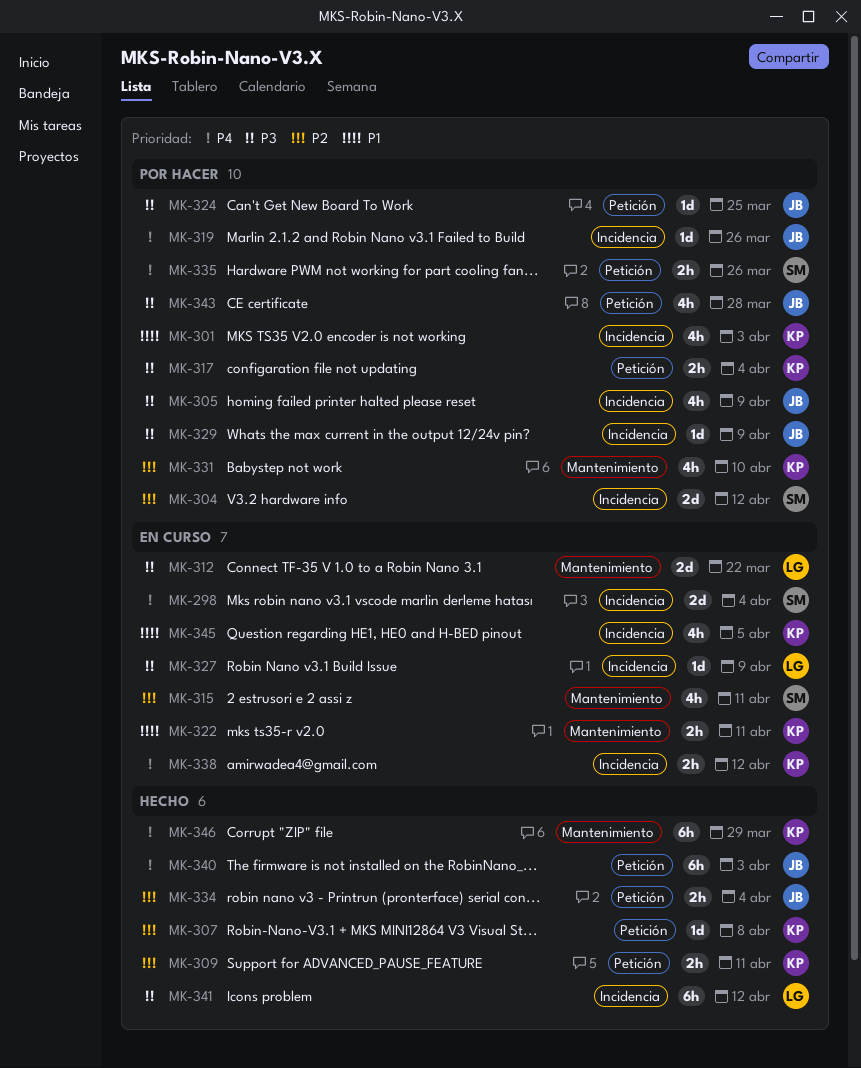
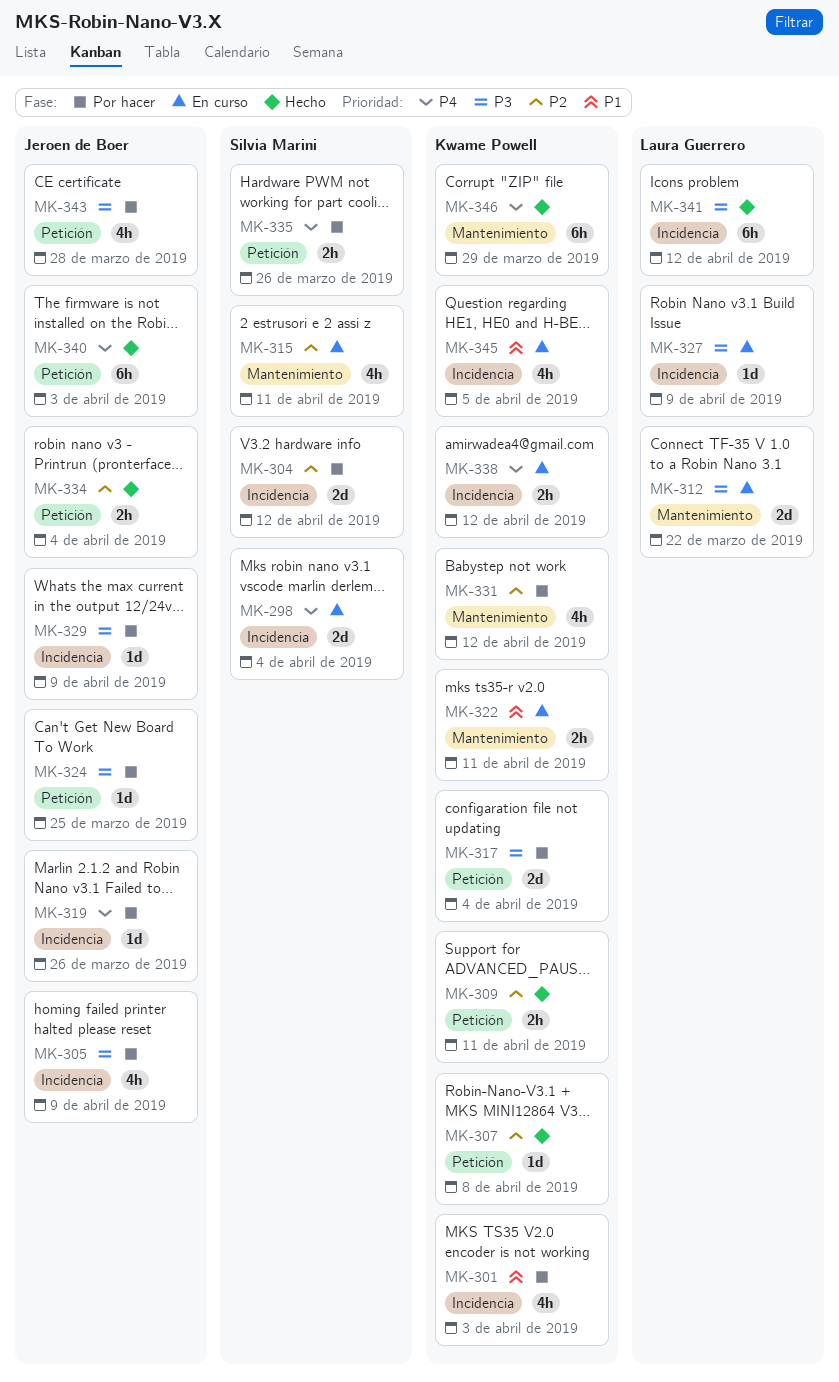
MK-317, estimate: 2h -> 2d
MK-331, due: Apr 10 -> Apr 12

